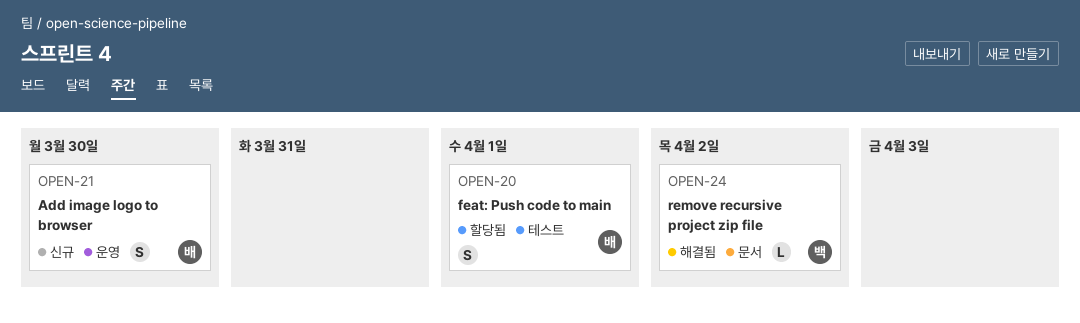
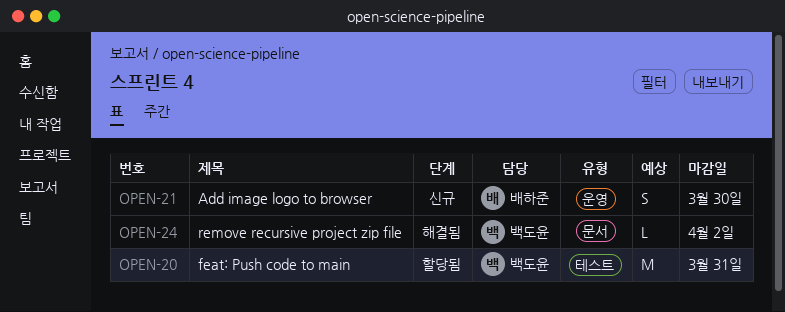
OPEN-20, owner: 배하준 -> 백도윤
OPEN-20, estimate: S -> M
OPEN-20, due: Apr 1 -> Mar 31

